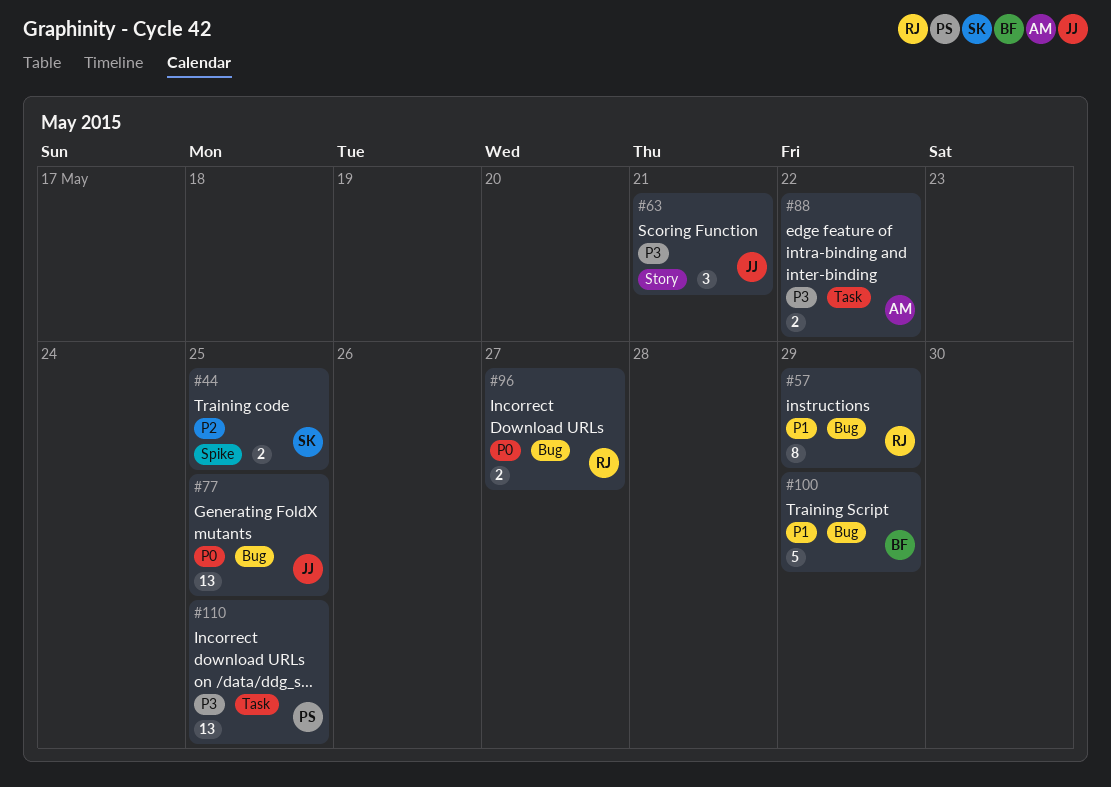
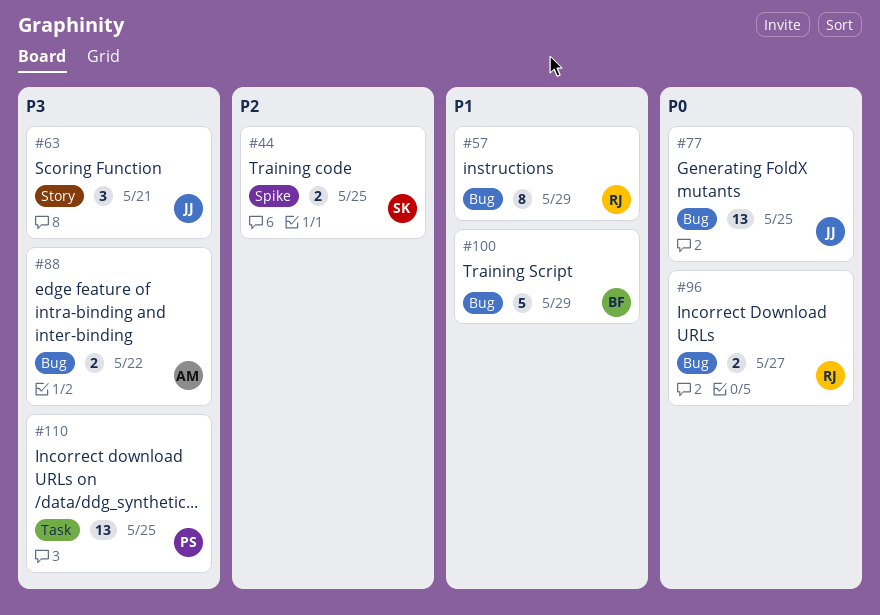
#88, label: Task -> Bug

